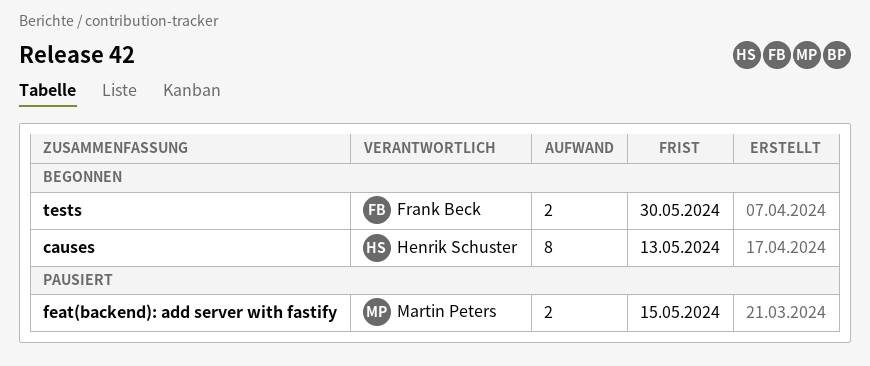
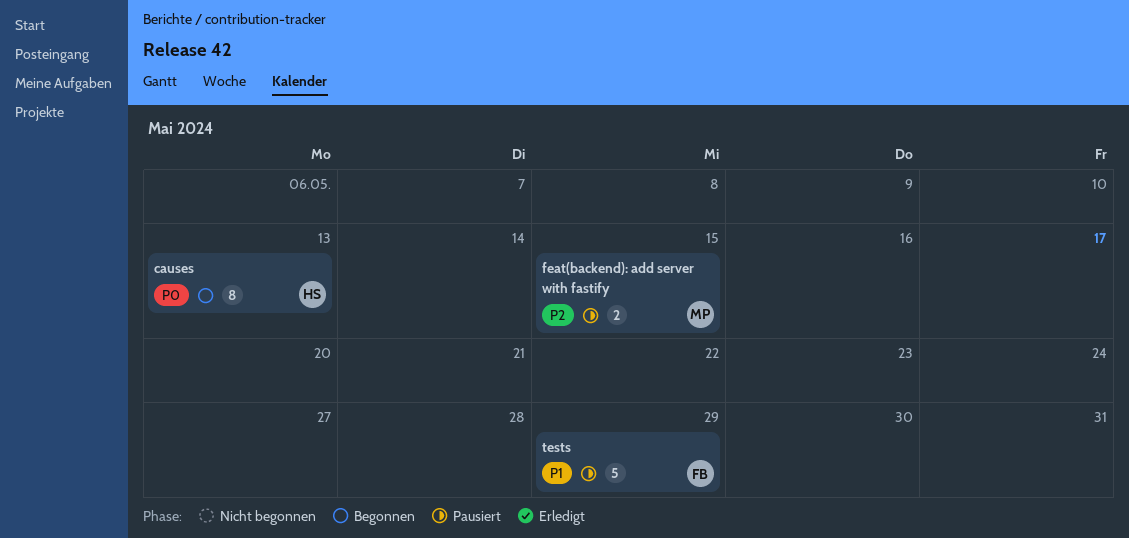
tests, status: Begonnen -> Pausiert
tests, estimate: 2 -> 5
tests, due: May 30 -> May 29

